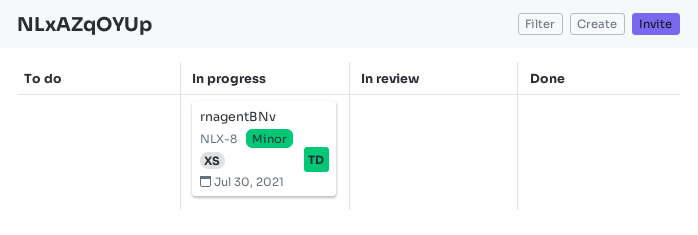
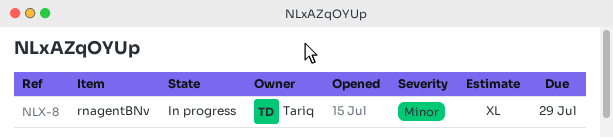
NLX-8, estimate: XS -> XL
NLX-8, due: Jul 30 -> Jul 29

